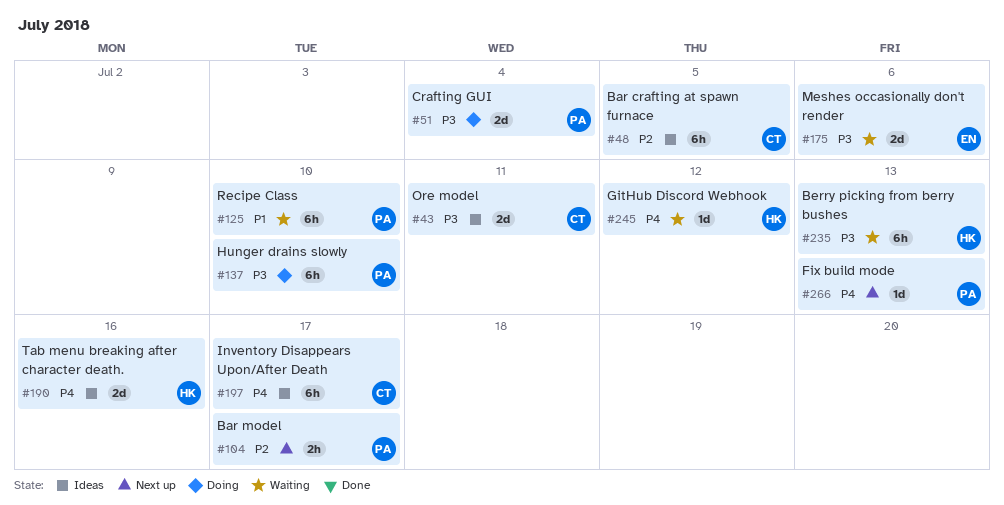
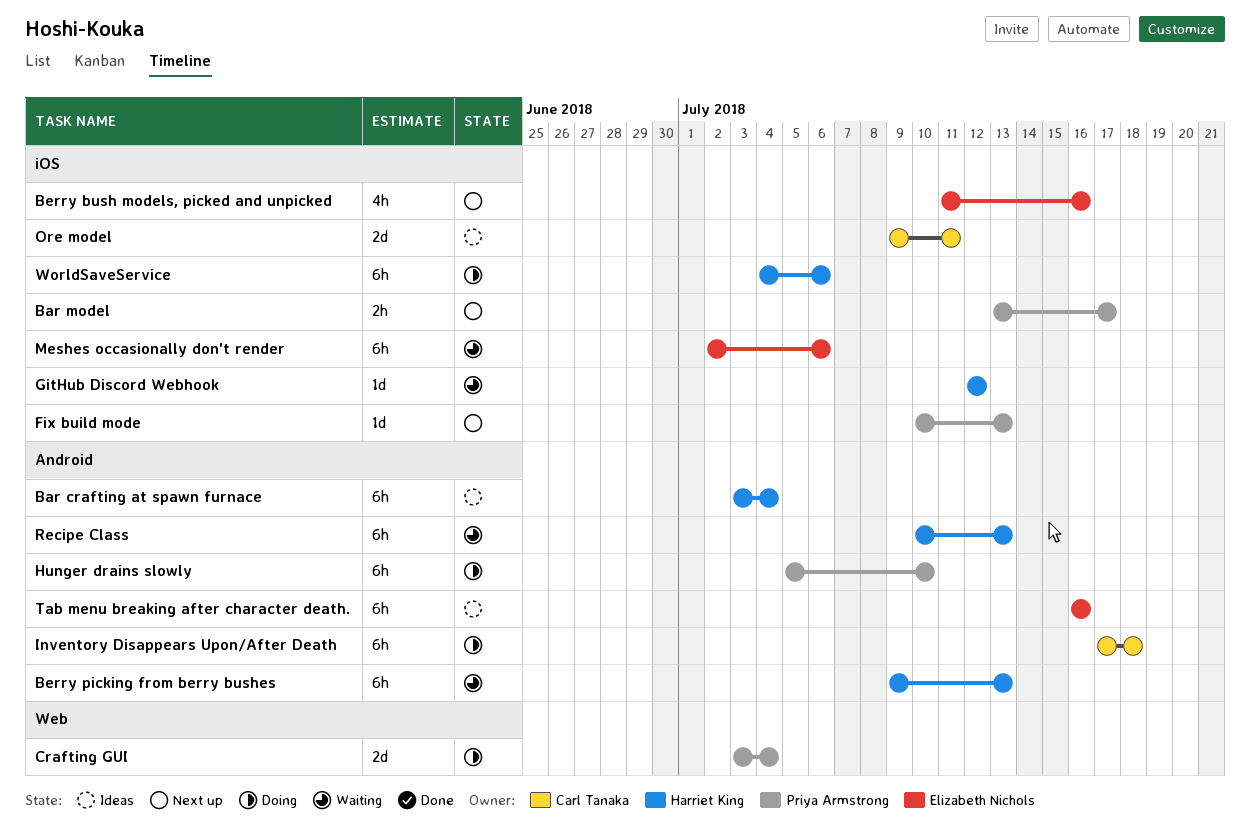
Bar crafting at spawn furnace, owner: Carl Tanaka -> Harriet King
Bar crafting at spawn furnace, due: Jul 5 -> Jul 4
Berry bush models, picked and unpicked: none -> present
Inventory Disappears Upon/After Death, status: Ideas -> Doing
Inventory Disappears Upon/After Death, due: Jul 17 -> Jul 18
Meshes occasionally don't render, estimate: 2d -> 6h
Recipe Class, owner: Priya Armstrong -> Harriet King
Recipe Class, due: Jul 10 -> Jul 13
Tab menu breaking after character death., owner: Harriet King -> Elizabeth Nichols
Tab menu breaking after character death., estimate: 2d -> 6h
WorldSaveService: none -> present

